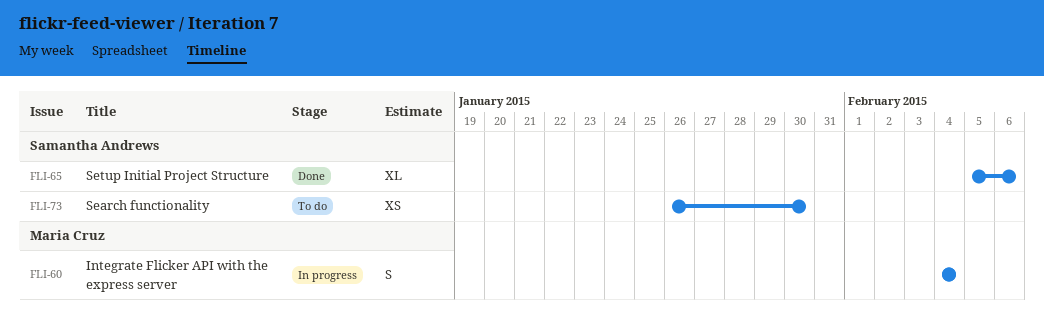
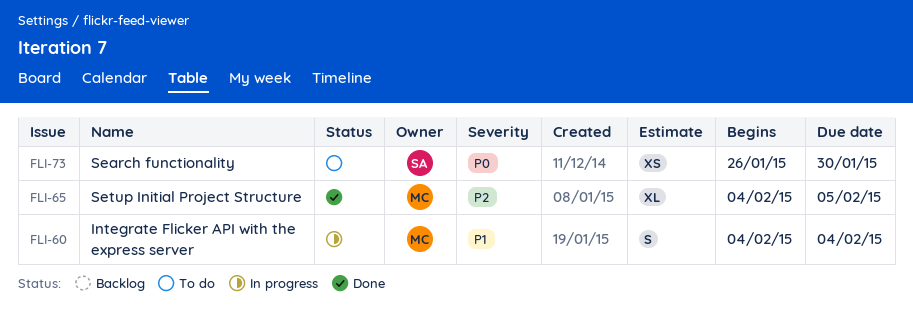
FLI-65, owner: Samantha Andrews -> Maria Cruz
FLI-65, start: Feb 5 -> Feb 4
FLI-65, due: Feb 6 -> Feb 5

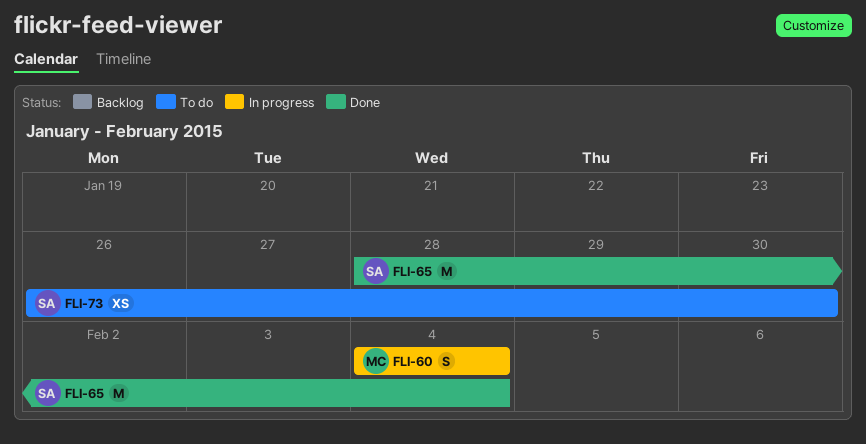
FLI-65, owner: MC -> SA
FLI-65, estimate: XL -> M
FLI-65, start: Feb 4 -> Jan 28
FLI-65, due: Feb 5 -> Feb 4

